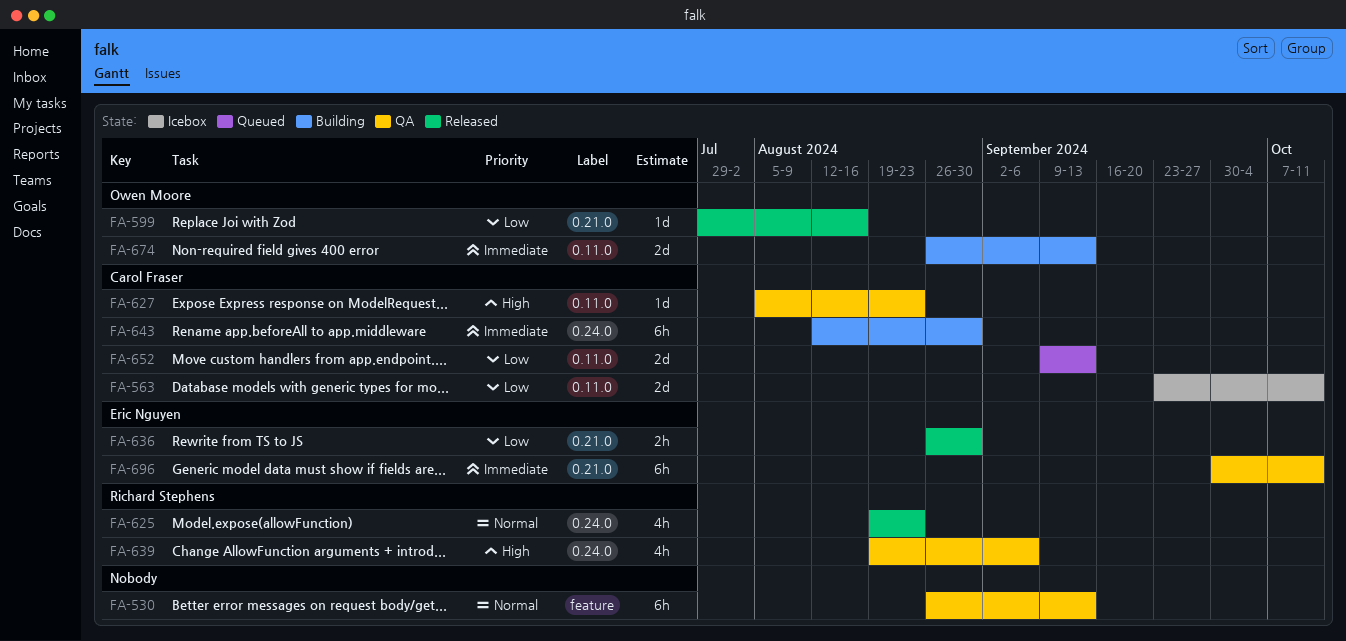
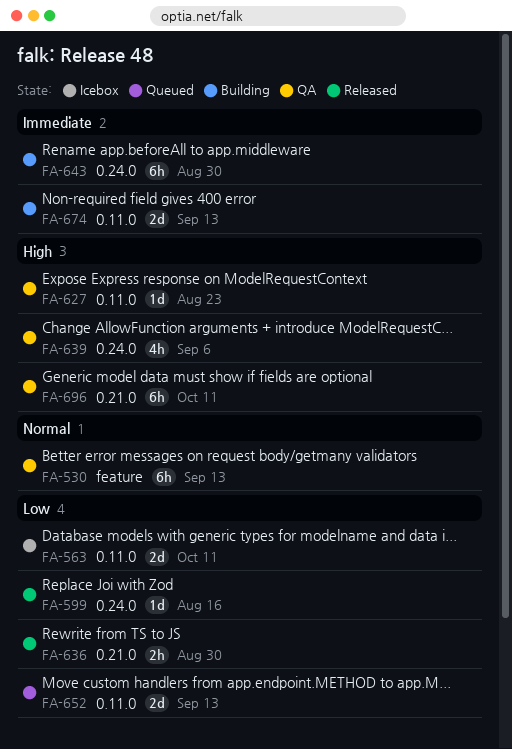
FA-599, label: 0.21.0 -> 0.24.0
FA-625: present -> none
FA-696, priority: Immediate -> High

